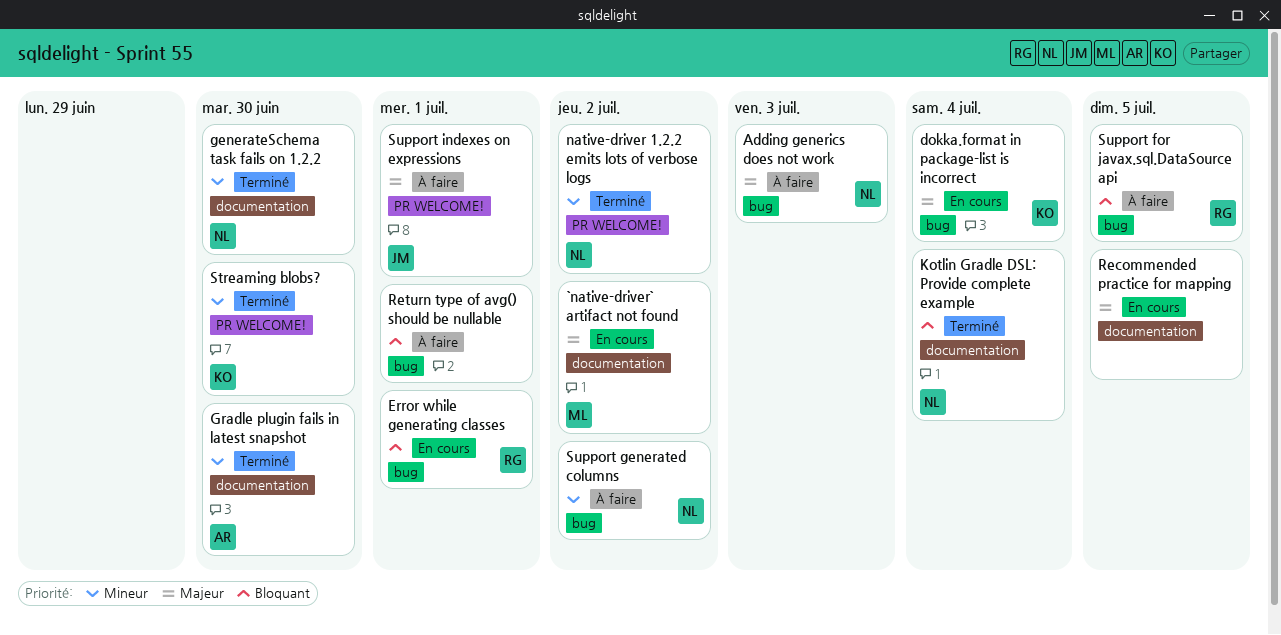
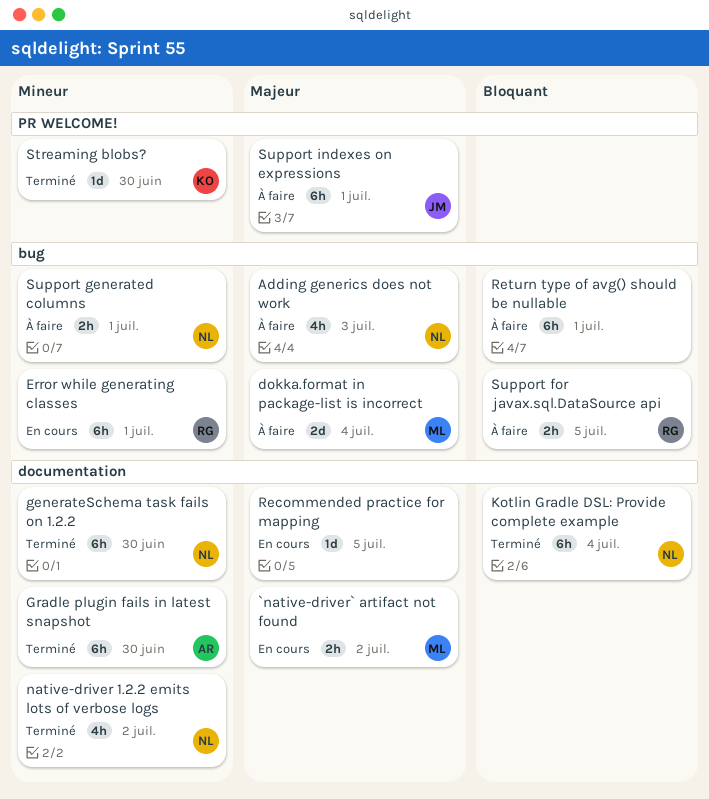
dokka.format in package-list is incorrect, status: En cours -> À faire
dokka.format in package-list is incorrect, owner: KO -> ML
Error while generating classes, priority: Bloquant -> Mineur
native-driver 1.2.2 emits lots of verbose logs, label: PR WELCOME! -> documentation
Support generated columns, due: Jul 2 -> Jul 1

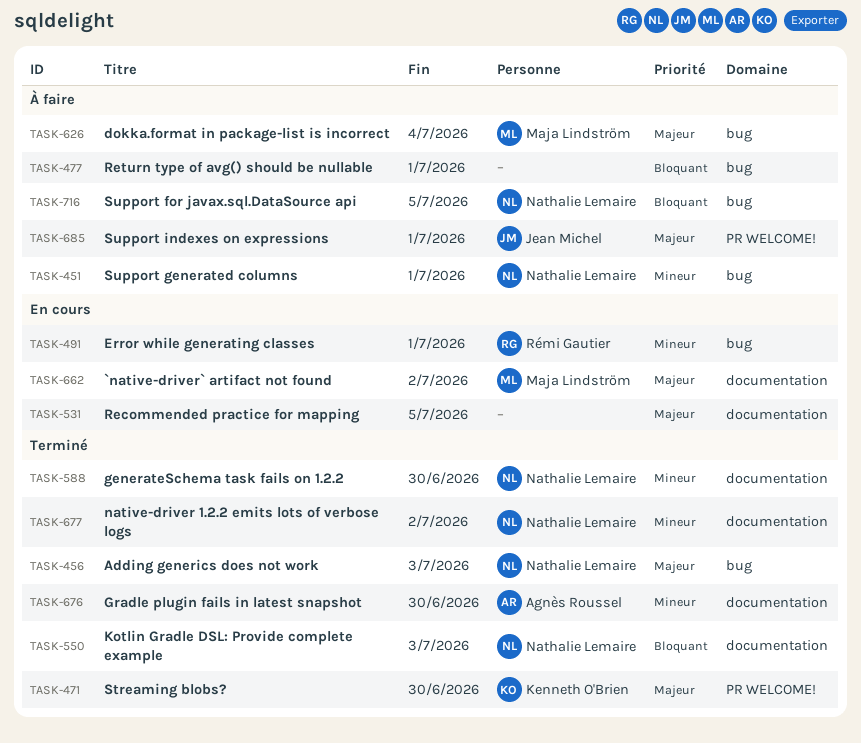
Adding generics does not work, status: À faire -> Terminé
Kotlin Gradle DSL: Provide complete example, due: Jul 4 -> Jul 3
Streaming blobs?, priority: Mineur -> Majeur
Support for javax.sql.DataSource api, owner: Rémi Gautier -> Nathalie Lemaire

